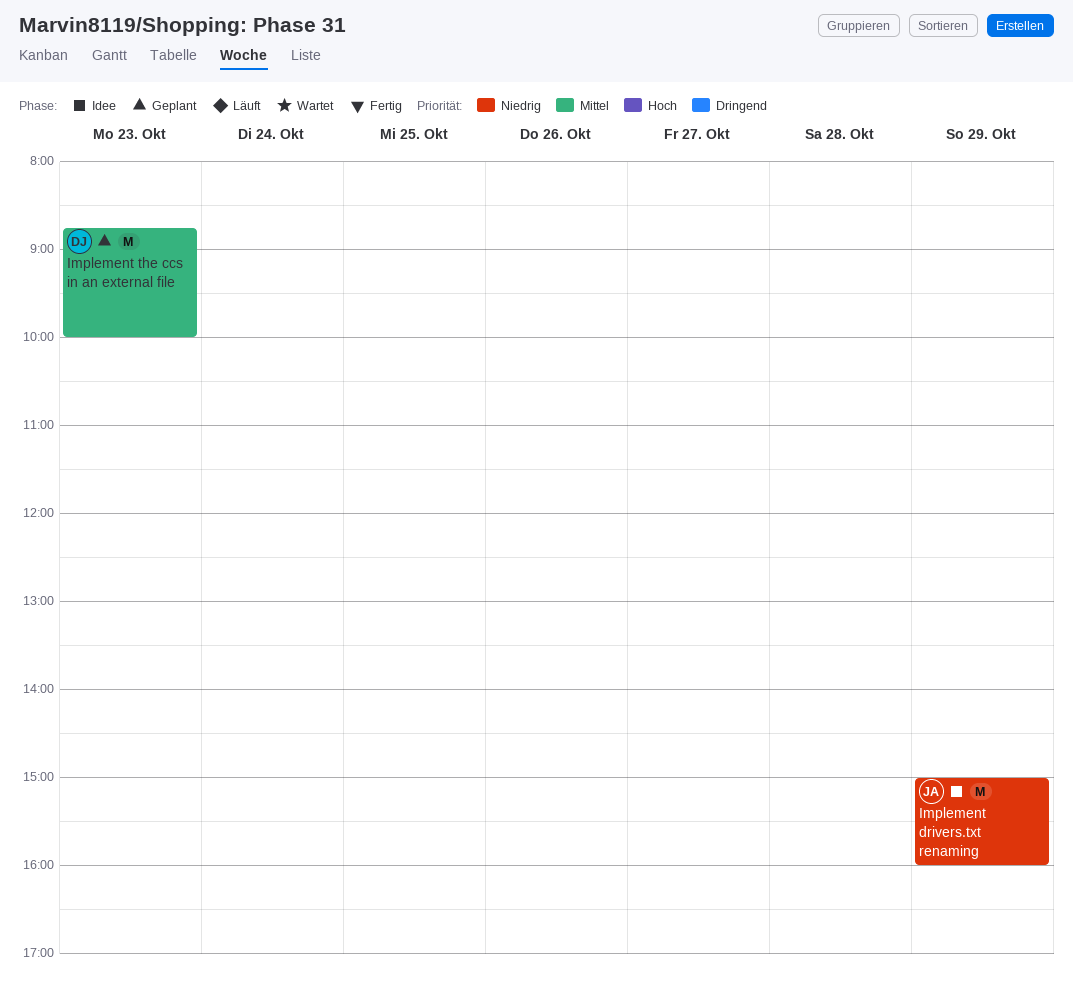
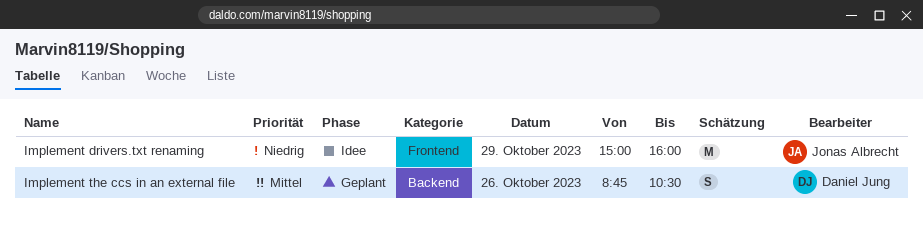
Implement the ccs in an external file, estimate: M -> S
Implement the ccs in an external file, day: Oct 23 -> Oct 26
Implement the ccs in an external file, ends: 10:00 -> 10:30

